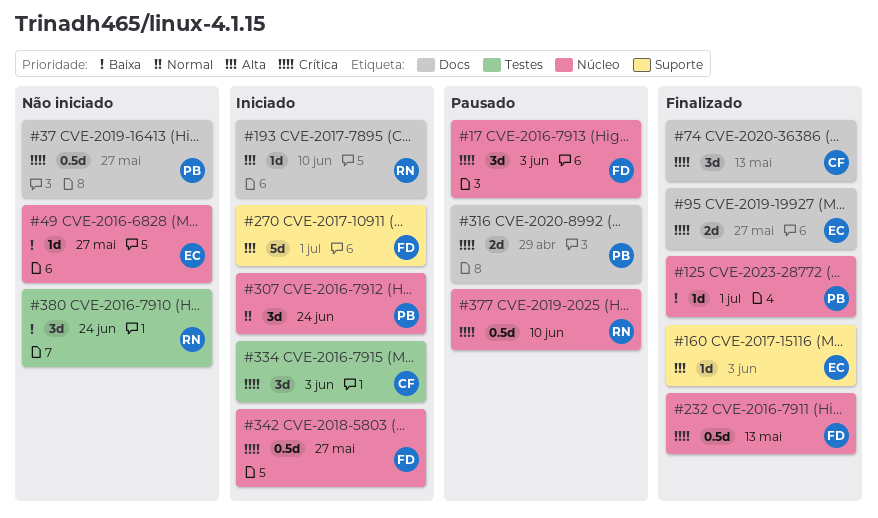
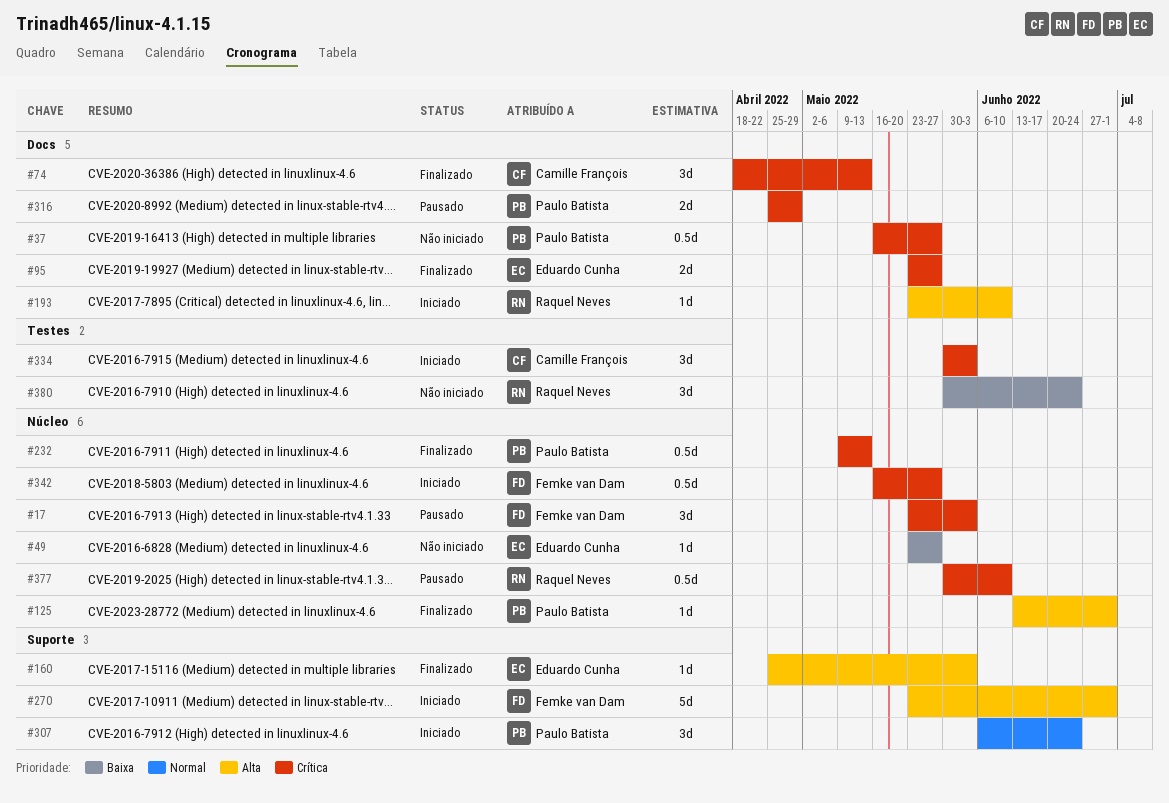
#125, priority: Baixa -> Alta
#232, owner: Femke van Dam -> Paulo Batista
#307, label: Núcleo -> Suporte

